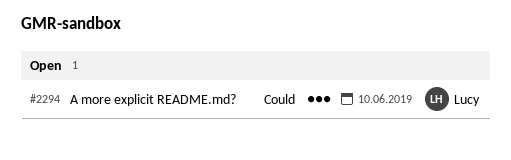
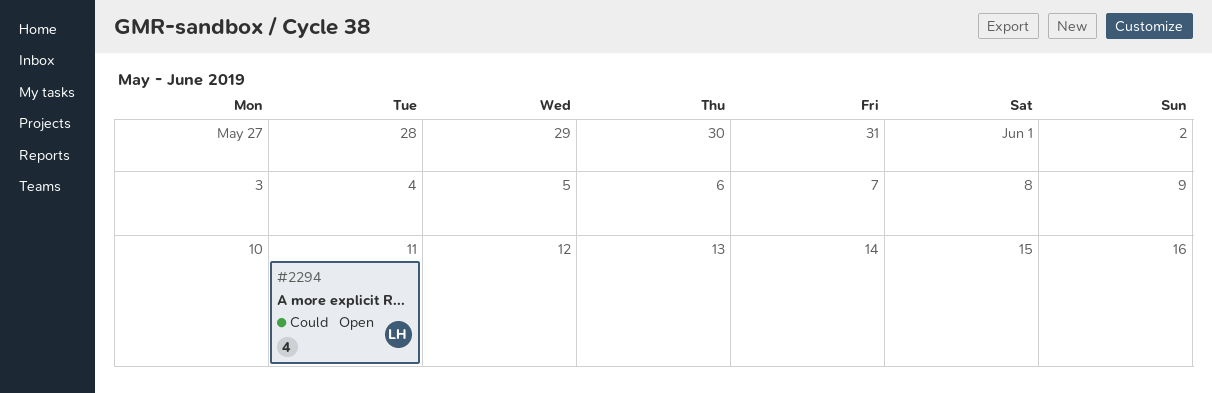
#2294, estimate: 3 -> 4
#2294, due: Jun 10 -> Jun 11

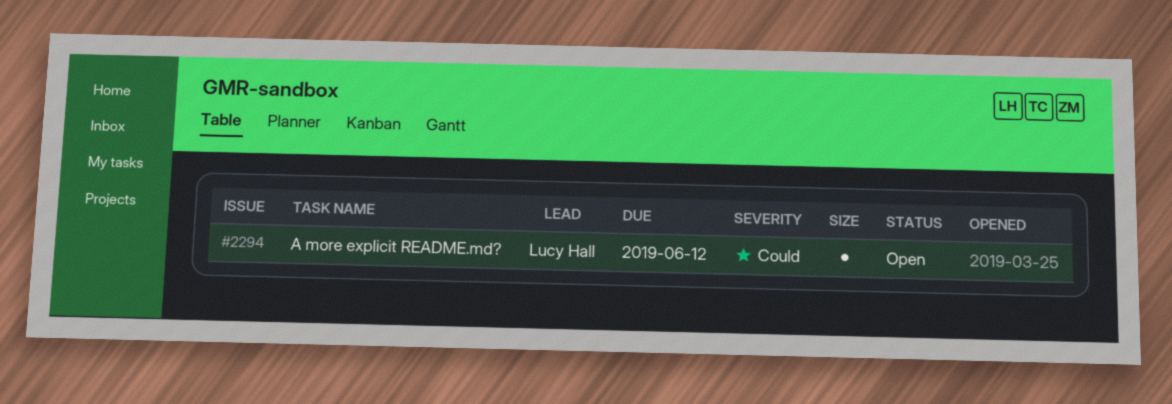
#2294, estimate: 4 -> 1
#2294, due: Jun 11 -> Jun 12

